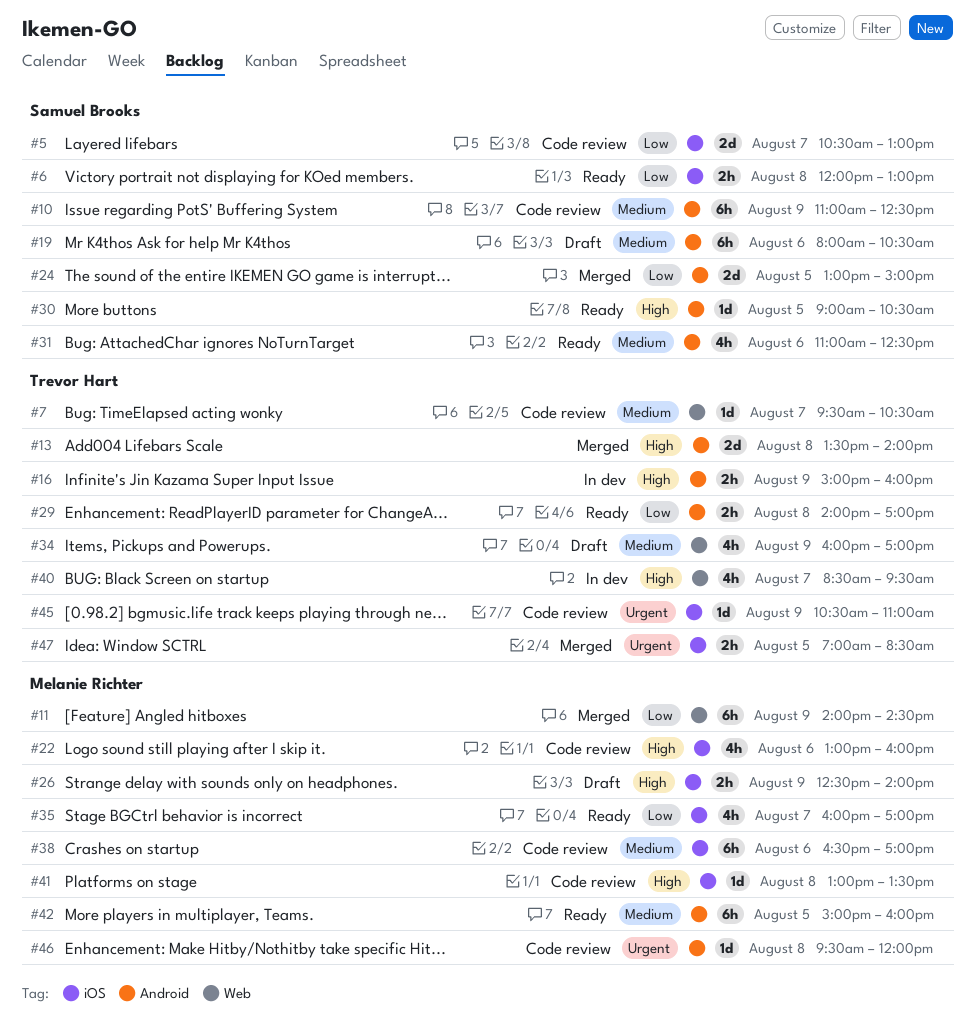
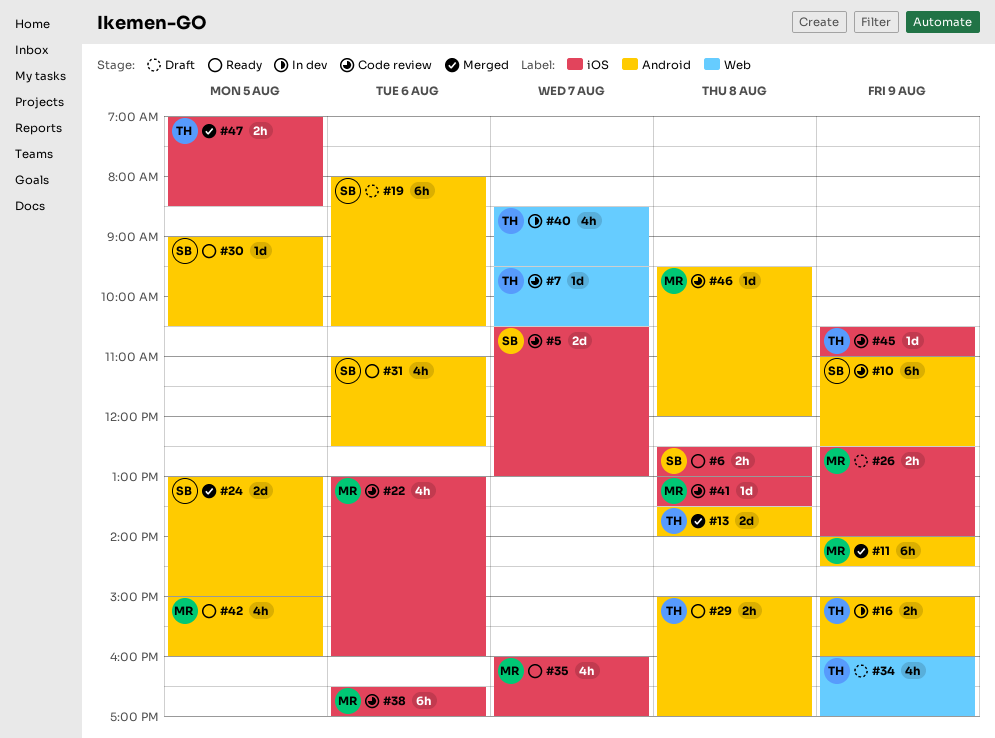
#6, begins: 12:00 -> 12:30
#11, label: Web -> Android
#29, begins: 14:00 -> 15:00
#42, estimate: 6h -> 4h

